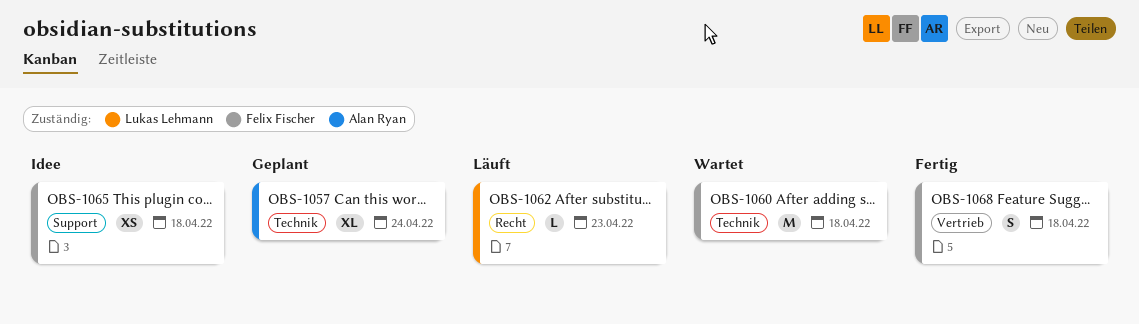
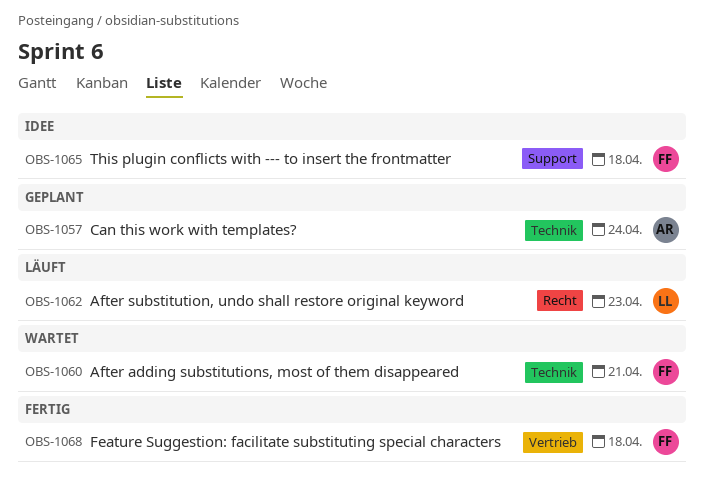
OBS-1060, due: Apr 18 -> Apr 21

